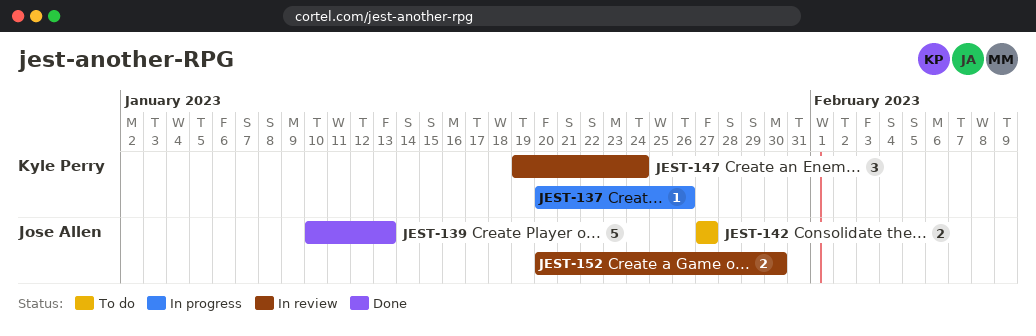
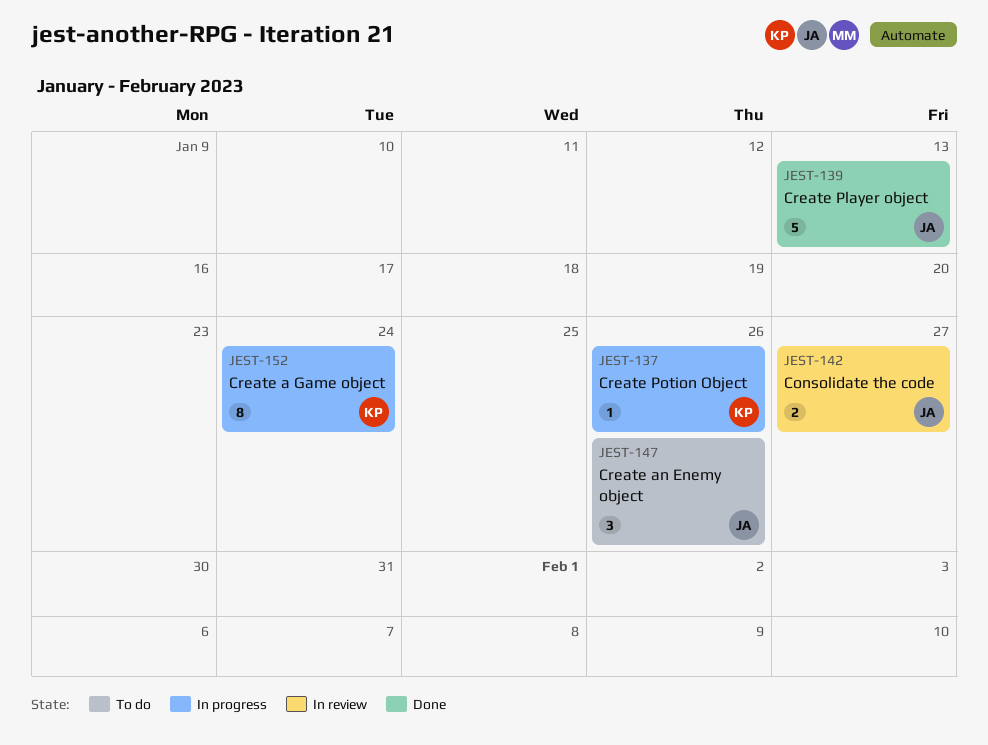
JEST-142, status: To do -> In review
JEST-147, status: In review -> To do
JEST-147, owner: Kyle Perry -> Jose Allen
JEST-147, due: Jan 24 -> Jan 26
JEST-152, status: In review -> In progress
JEST-152, owner: Jose Allen -> Kyle Perry
JEST-152, estimate: 2 -> 8
JEST-152, due: Jan 30 -> Jan 24

